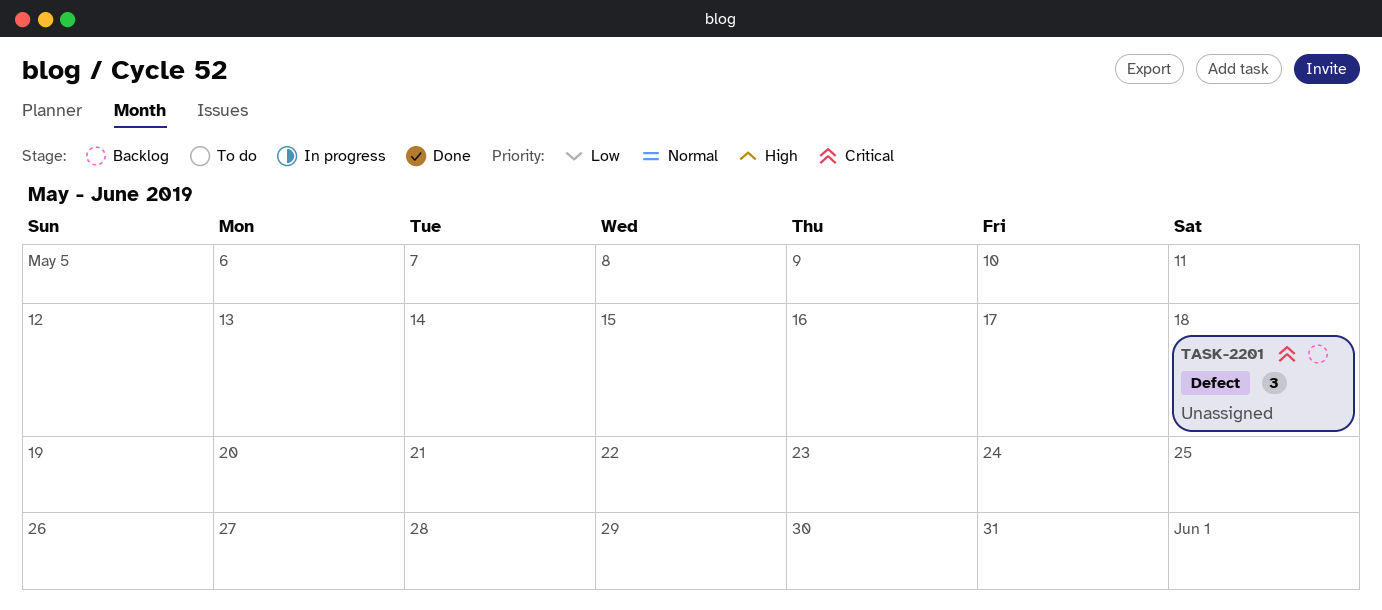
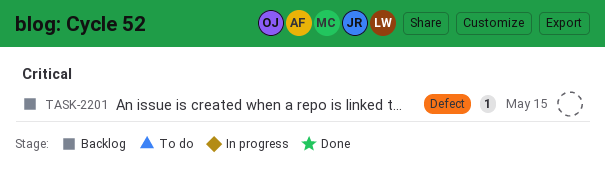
TASK-2201, estimate: 3 -> 1
TASK-2201, due: May 18 -> May 15

